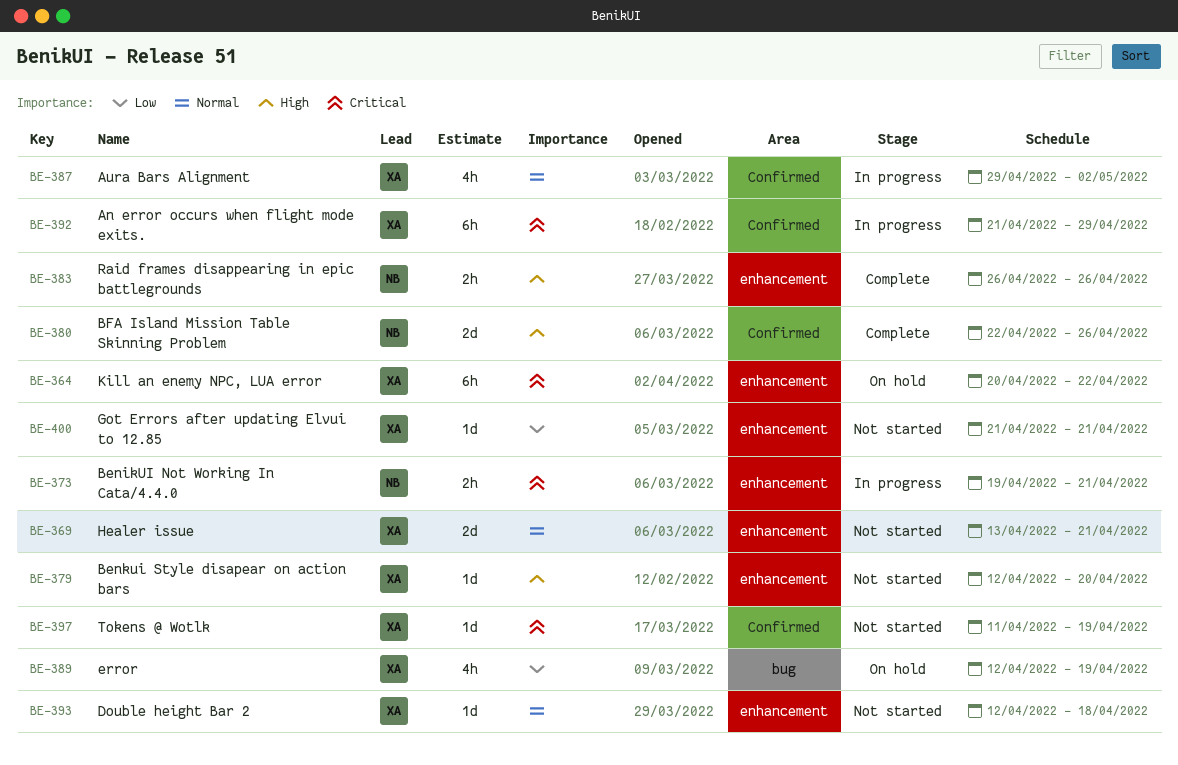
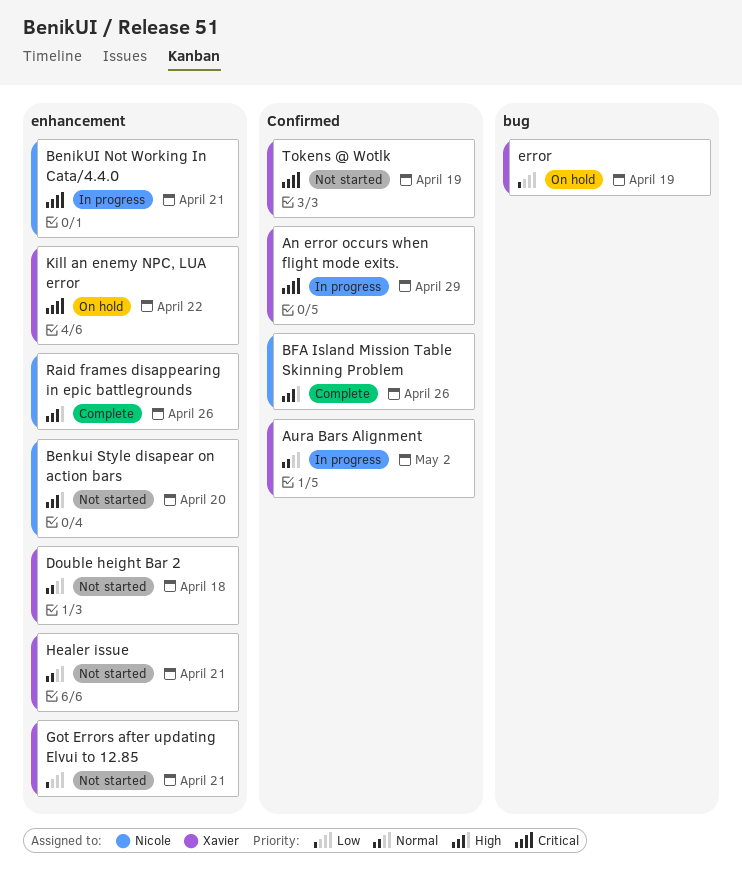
Benkui Style disapear on action bars, owner: Xavier -> Nicole

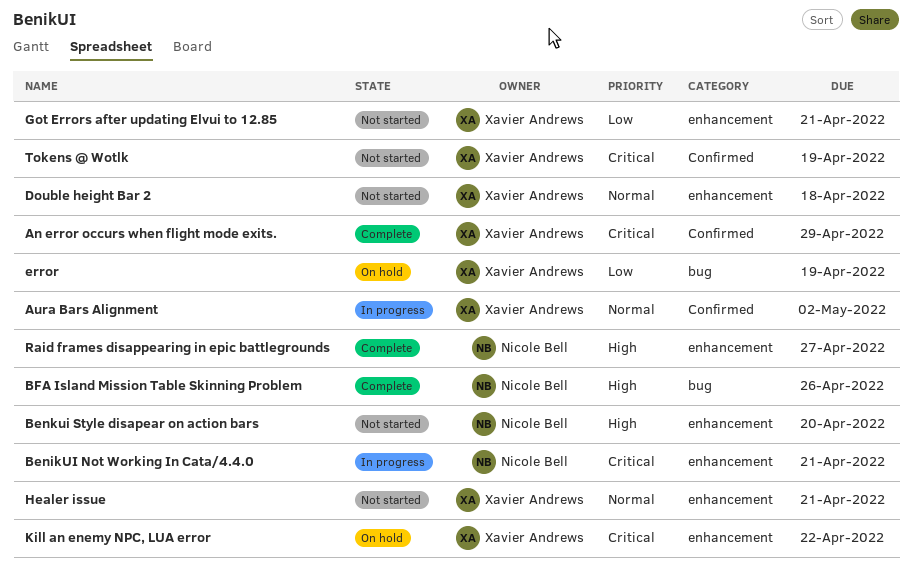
An error occurs when flight mode exits., status: In progress -> Complete
BFA Island Mission Table Skinning Problem, label: Confirmed -> bug
Raid frames disappearing in epic battlegrounds, due: Apr 26 -> Apr 27

